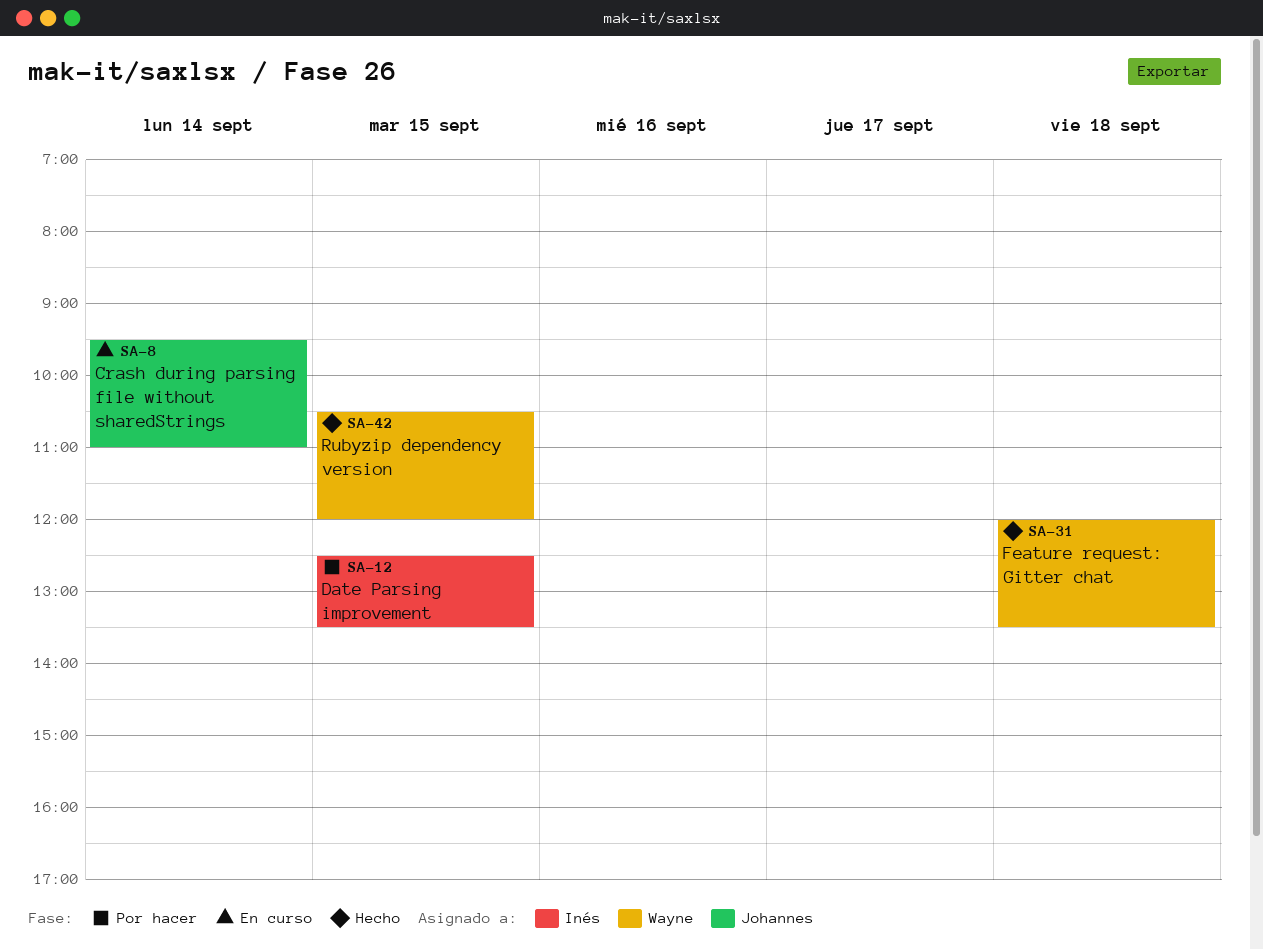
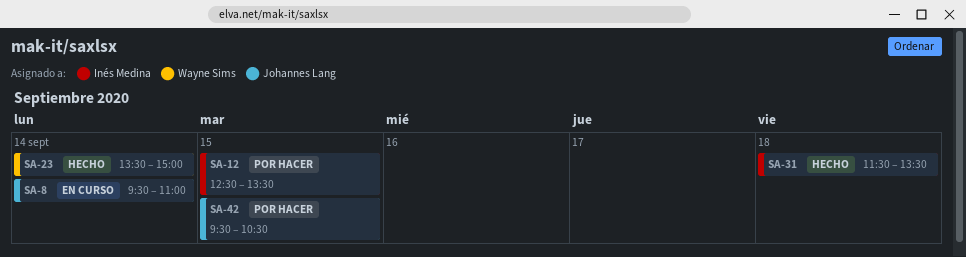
SA-23: none -> present
SA-31, owner: Wayne Sims -> Inés Medina
SA-31, begins: 12:00 -> 11:30
SA-42, status: Hecho -> Por hacer
SA-42, owner: Wayne Sims -> Johannes Lang
SA-42, begins: 10:30 -> 09:30
SA-42, ends: 12:00 -> 10:30

